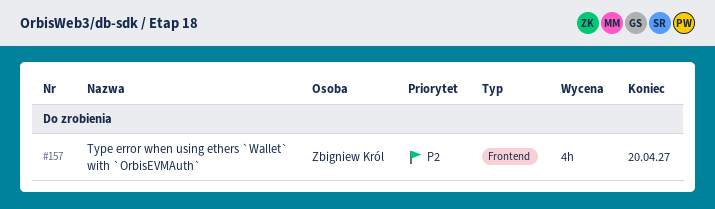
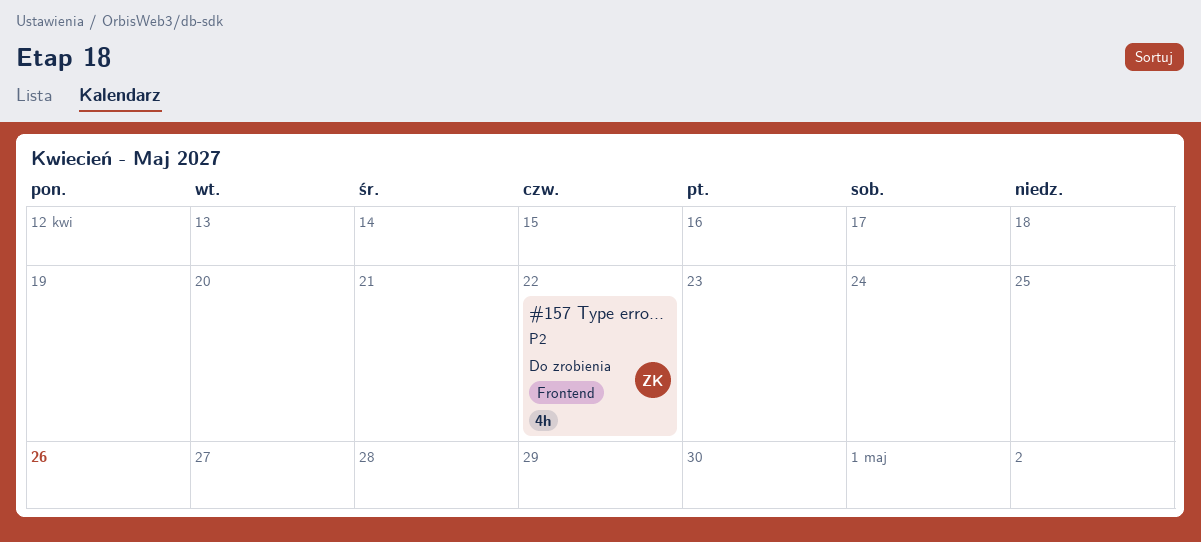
#157, due: Apr 20 -> Apr 22

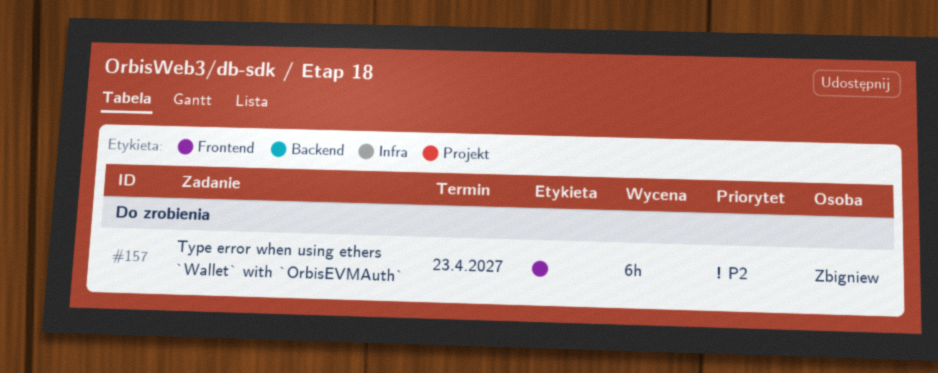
#157, estimate: 4h -> 6h
#157, due: Apr 22 -> Apr 23

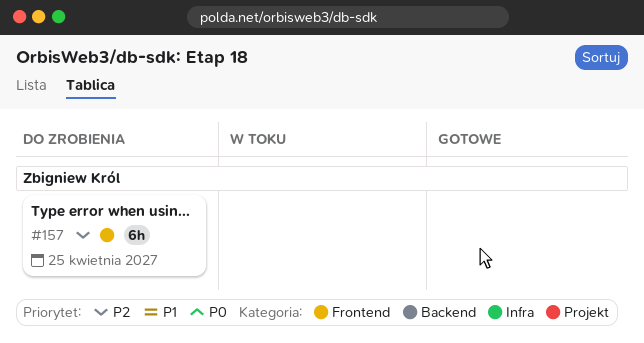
#157, due: Apr 23 -> Apr 25

